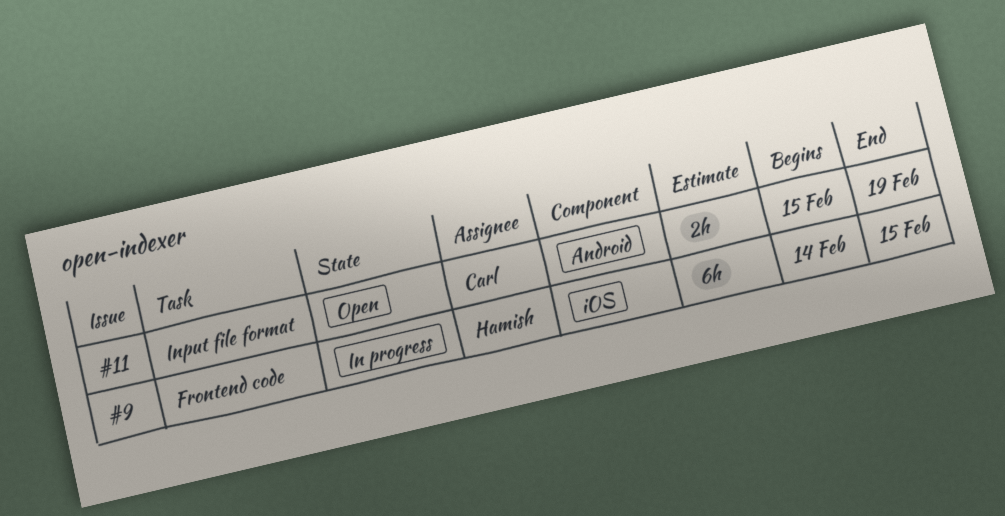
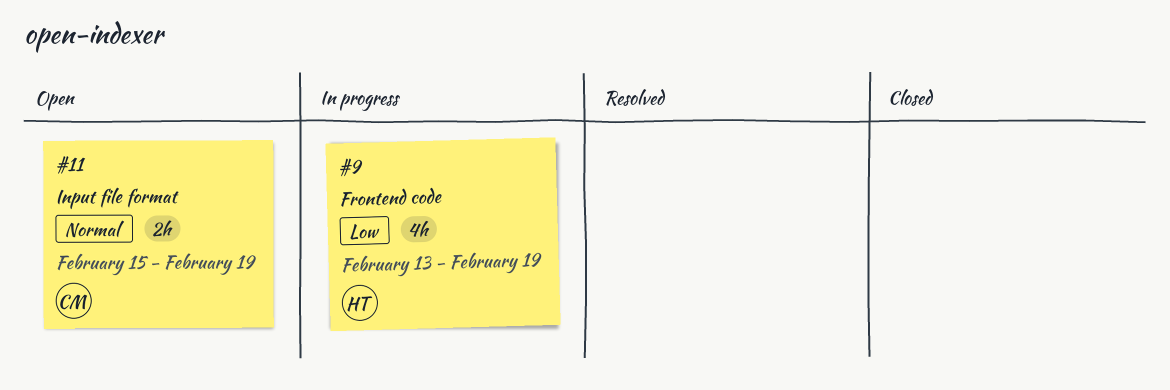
#9, estimate: 6h -> 4h
#9, start: Feb 14 -> Feb 13
#9, due: Feb 15 -> Feb 19

